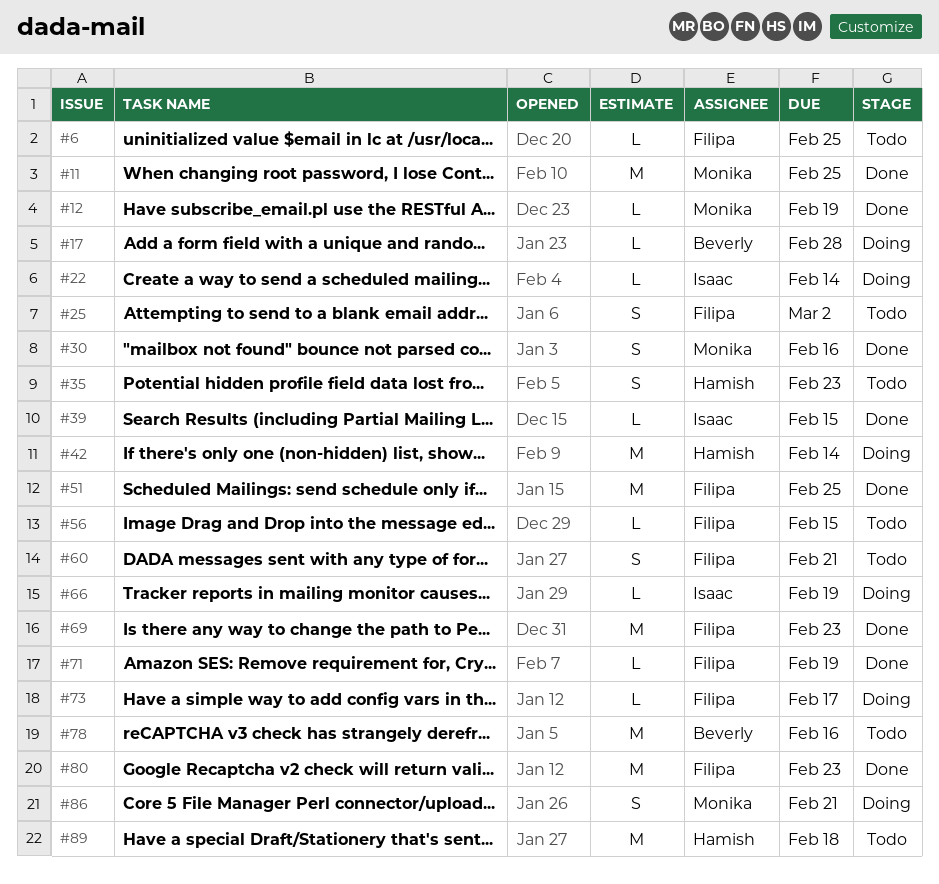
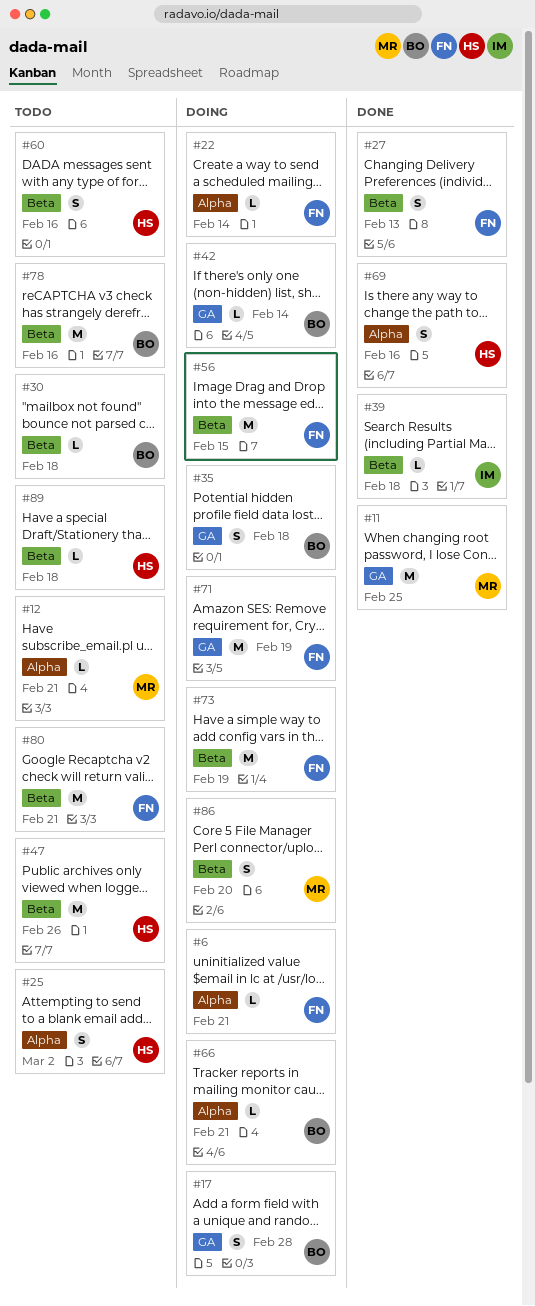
#6, status: Todo -> Doing
#6, due: Feb 25 -> Feb 21
#12, status: Done -> Todo
#12, due: Feb 19 -> Feb 21
#17, estimate: L -> S
#22, owner: Isaac -> Filipa
#25, owner: Filipa -> Hamish
#27: none -> present
#30, status: Done -> Todo
#30, owner: Monika -> Beverly
#30, estimate: S -> L
#30, due: Feb 16 -> Feb 18
#35, status: Todo -> Doing
#35, owner: Hamish -> Beverly
#35, due: Feb 23 -> Feb 18
#39, due: Feb 15 -> Feb 18
#42, owner: Hamish -> Beverly
#42, estimate: M -> L
#47: none -> present
#51: present -> none
#56, status: Todo -> Doing
#56, estimate: L -> M
#60, owner: Filipa -> Hamish
#60, due: Feb 21 -> Feb 16
#66, owner: Isaac -> Beverly
#66, due: Feb 19 -> Feb 21
#69, owner: Filipa -> Hamish
#69, estimate: M -> S
#69, due: Feb 23 -> Feb 16
#71, status: Done -> Doing
#71, estimate: L -> M
#73, estimate: L -> M
#73, due: Feb 17 -> Feb 19
#80, status: Done -> Todo
#80, due: Feb 23 -> Feb 21
#86, due: Feb 21 -> Feb 20
#89, estimate: M -> L

